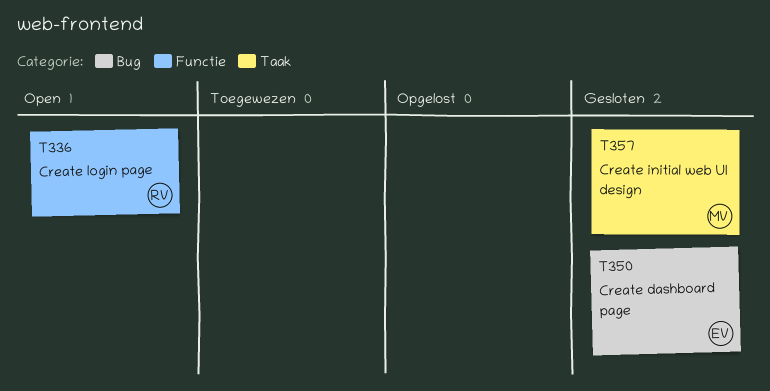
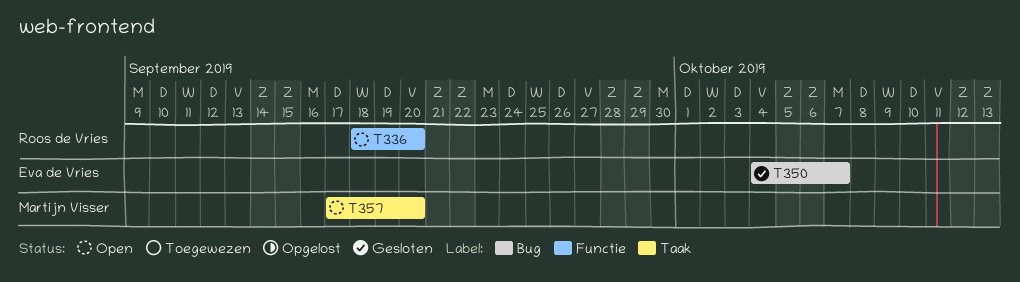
T357, status: Gesloten -> Open

